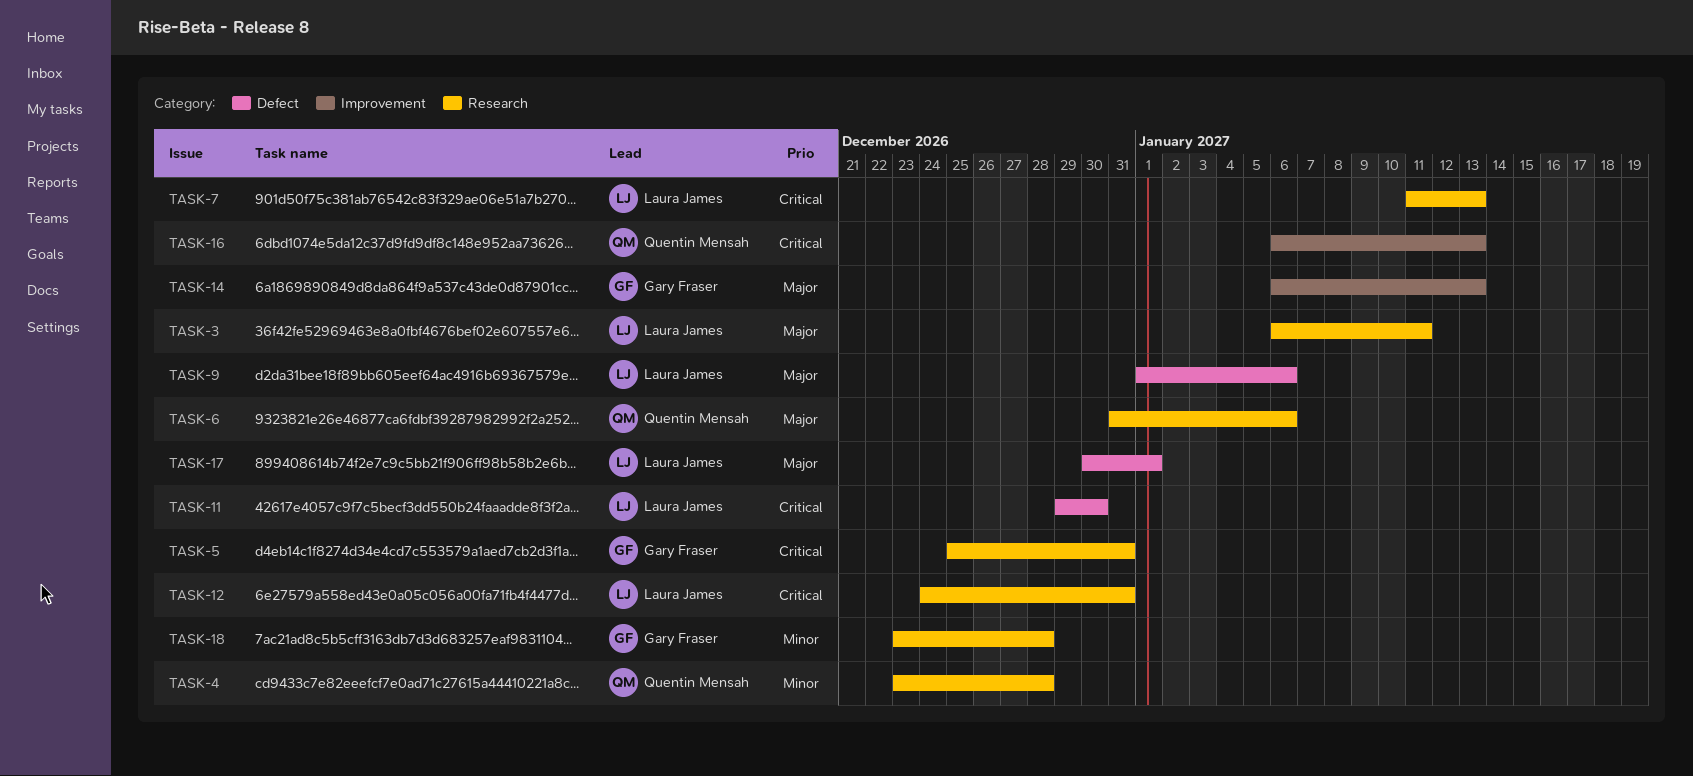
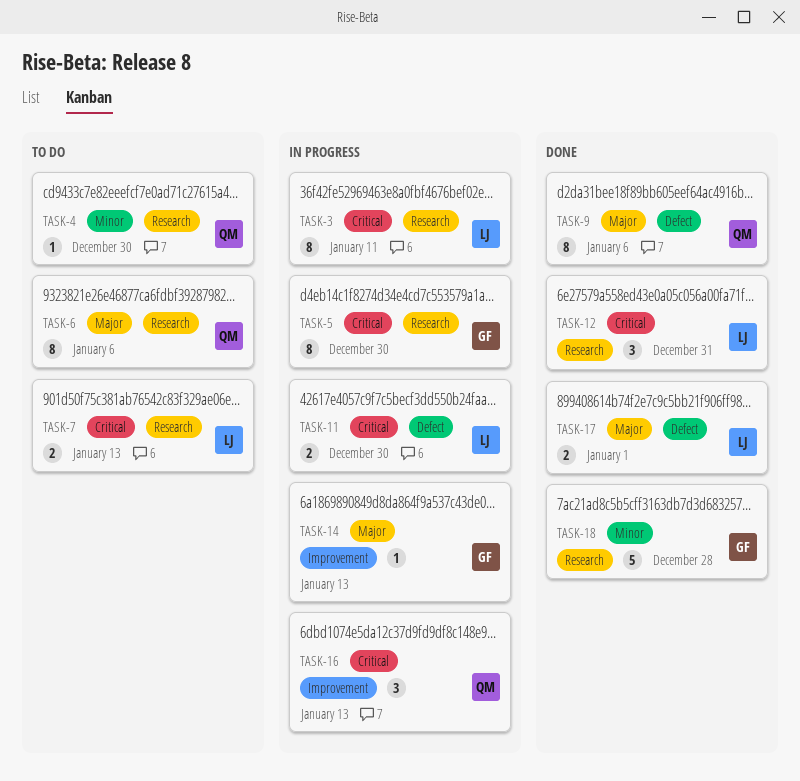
TASK-3, priority: Major -> Critical
TASK-4, due: Dec 28 -> Dec 30
TASK-5, due: Dec 31 -> Dec 30
TASK-9, owner: Laura James -> Quentin Mensah

